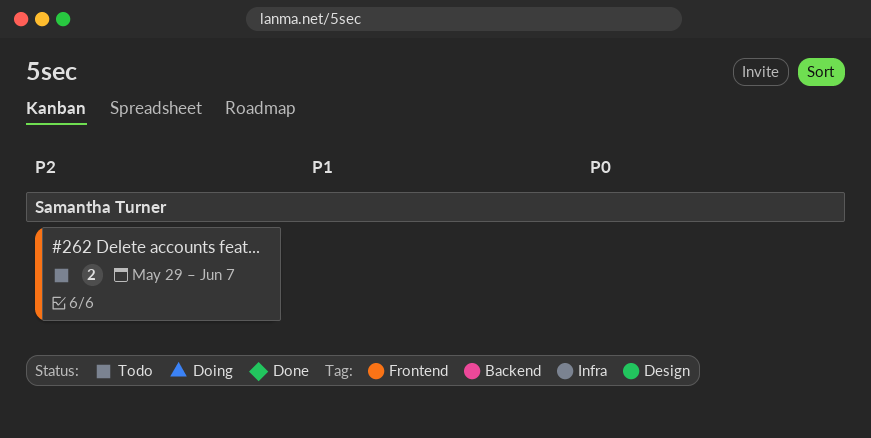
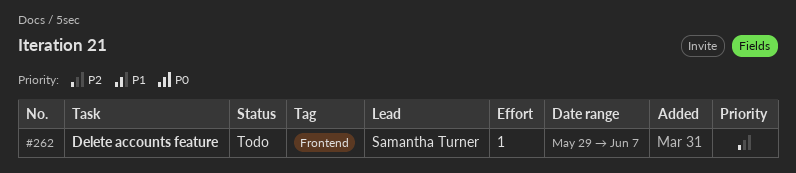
#262, estimate: 2 -> 1

